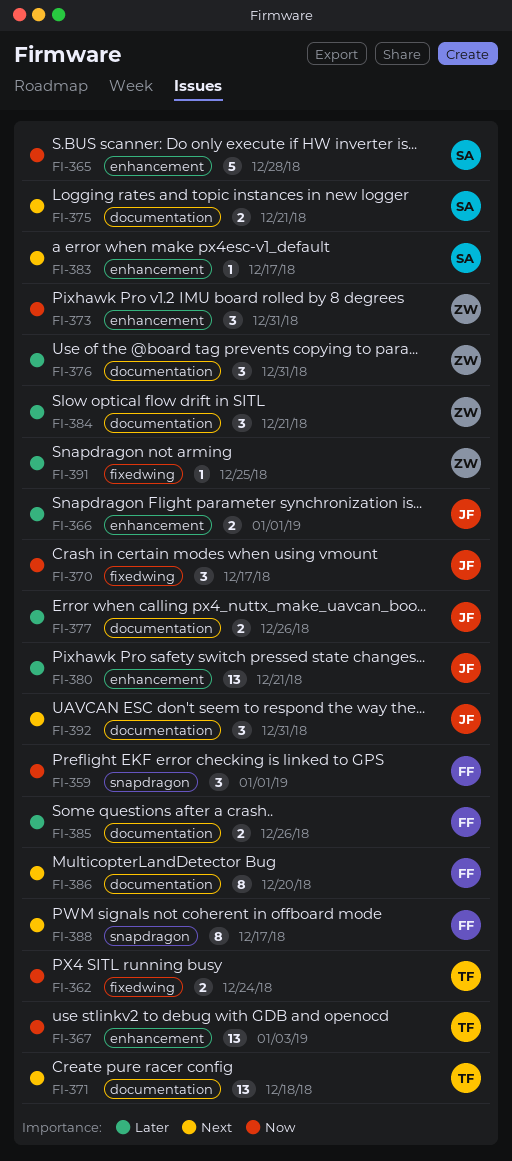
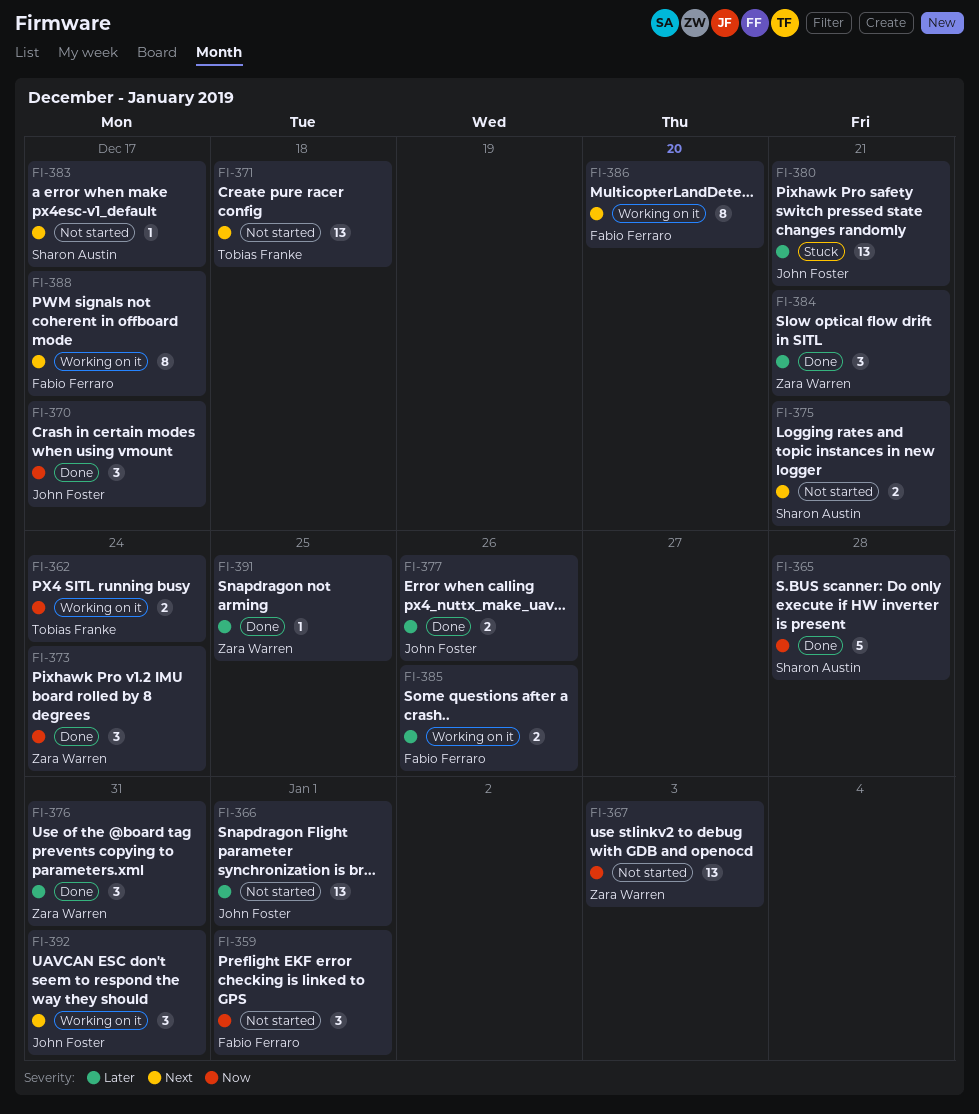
FI-366, estimate: 2 -> 13
FI-367, owner: Tobias Franke -> Zara Warren
FI-373, due: Dec 31 -> Dec 24

